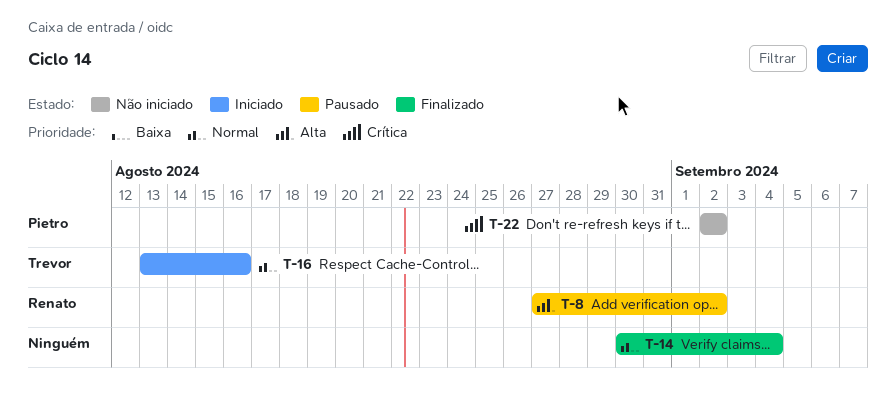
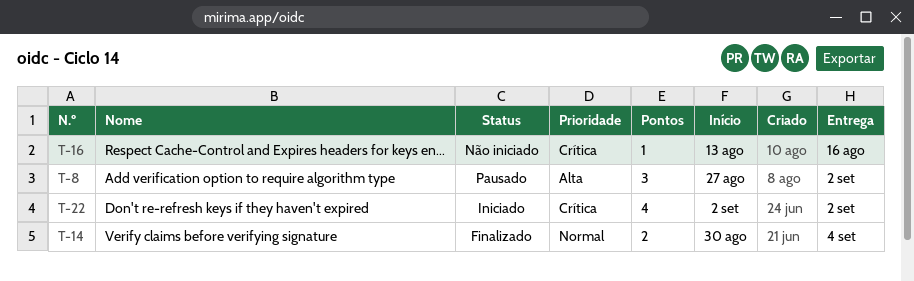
T-16, status: Iniciado -> Não iniciado
T-16, priority: Normal -> Crítica
T-22, status: Não iniciado -> Iniciado

